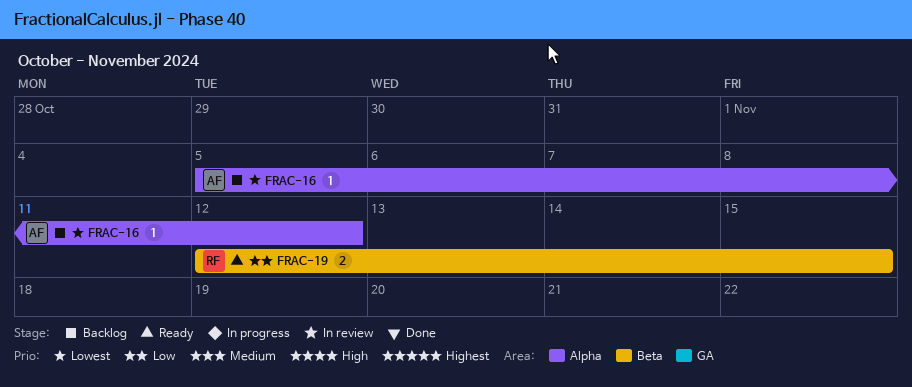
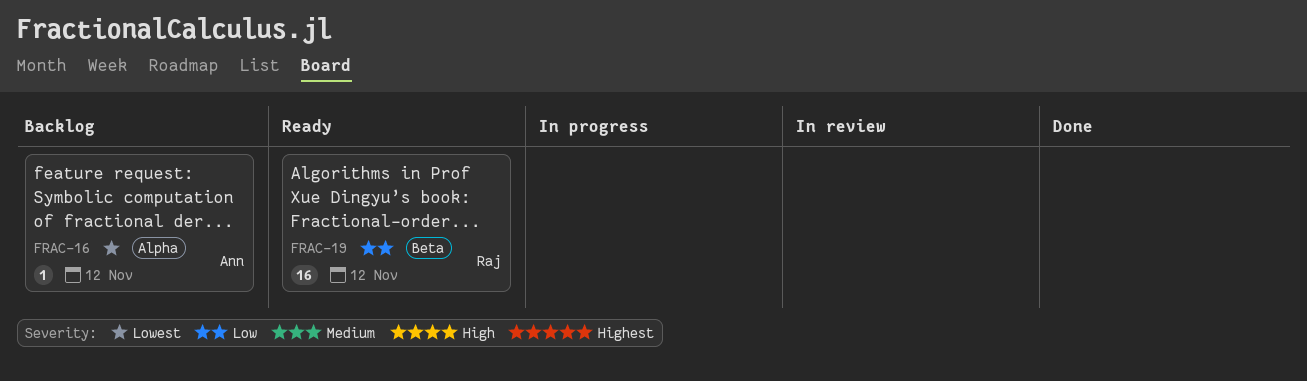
FRAC-19, estimate: 2 -> 16
FRAC-19, due: Nov 15 -> Nov 12

